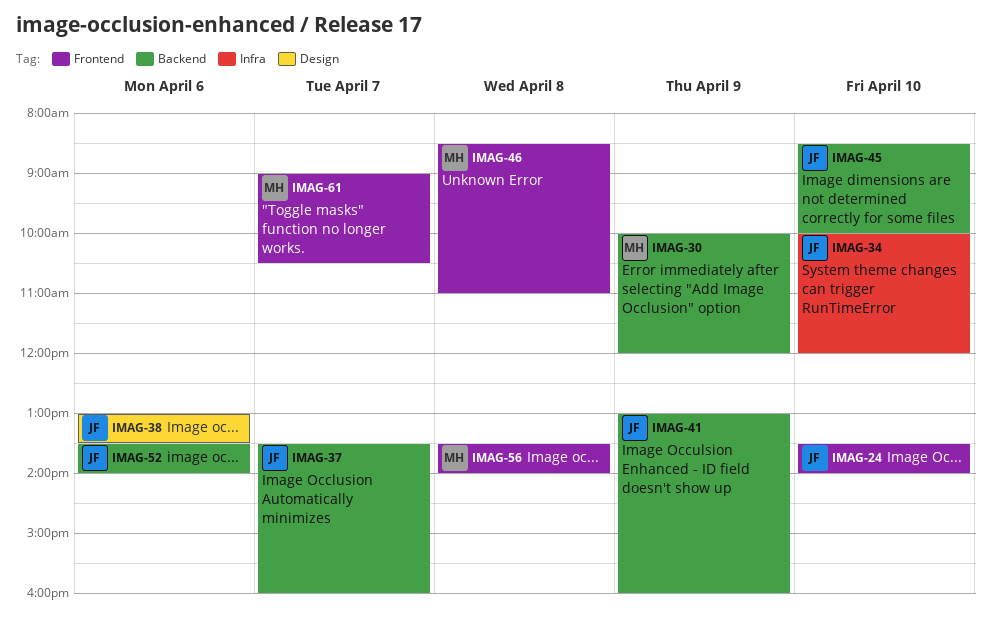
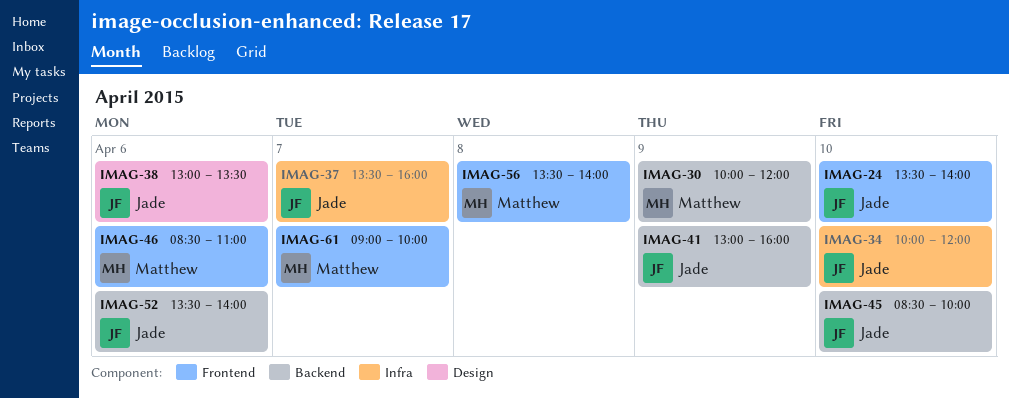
IMAG-37, label: Backend -> Infra
IMAG-46, day: Apr 8 -> Apr 6
IMAG-61, ends: 10:30 -> 10:00

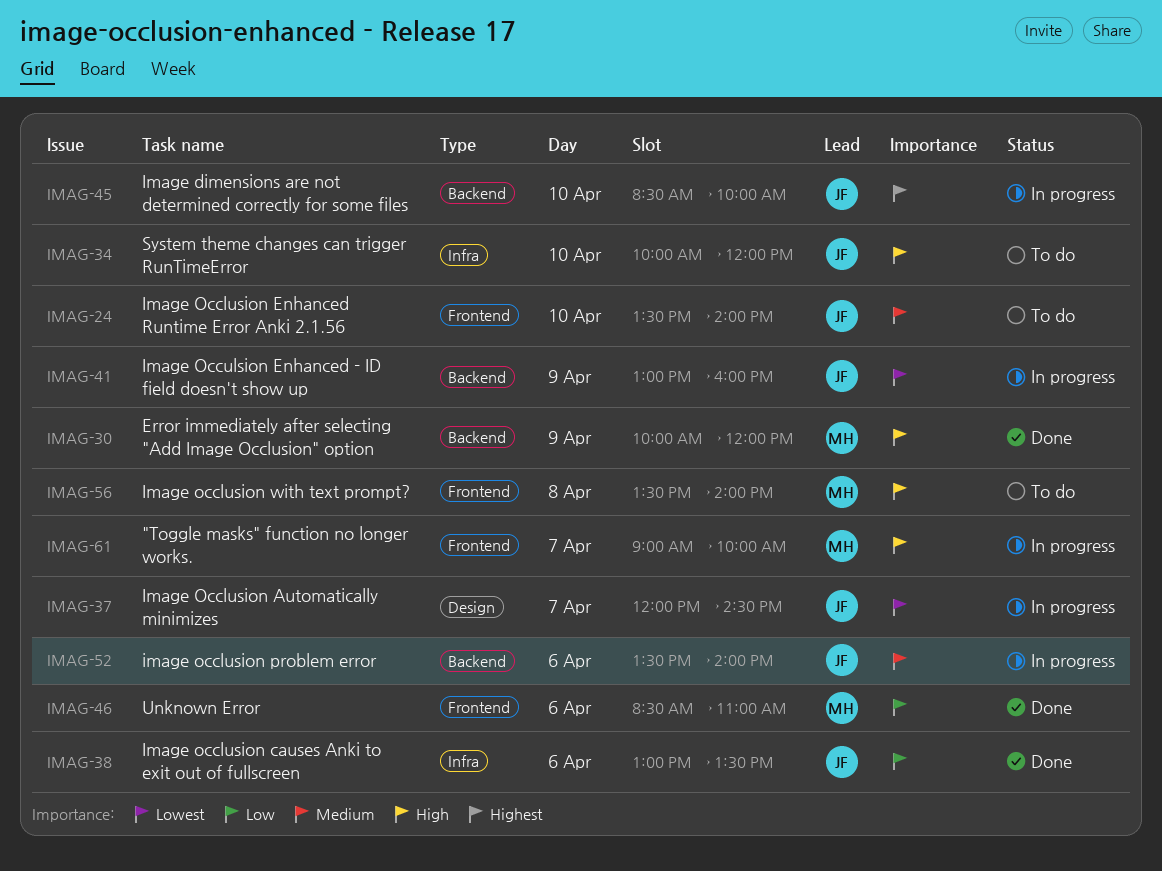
IMAG-37, label: Infra -> Design
IMAG-37, begins: 13:30 -> 12:00
IMAG-37, ends: 16:00 -> 14:30
IMAG-38, label: Design -> Infra

